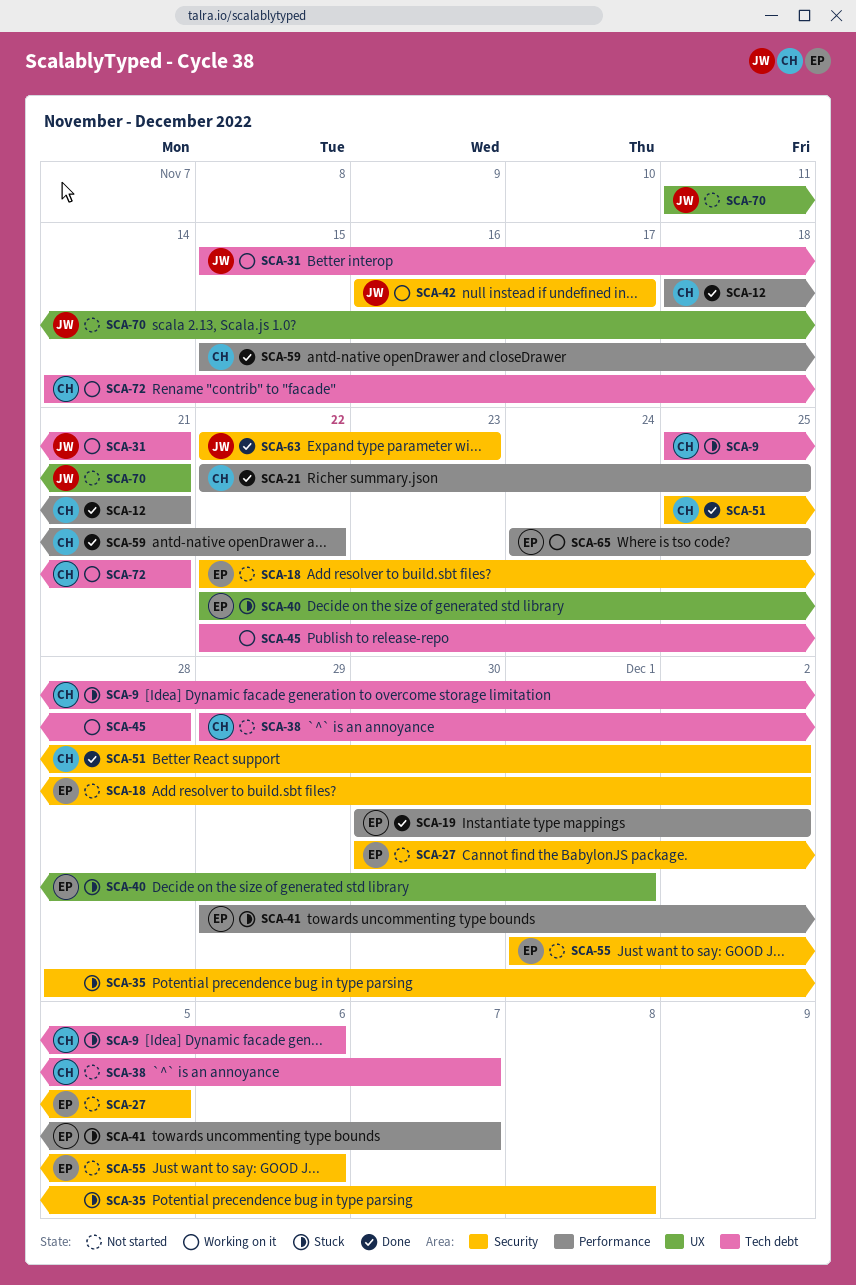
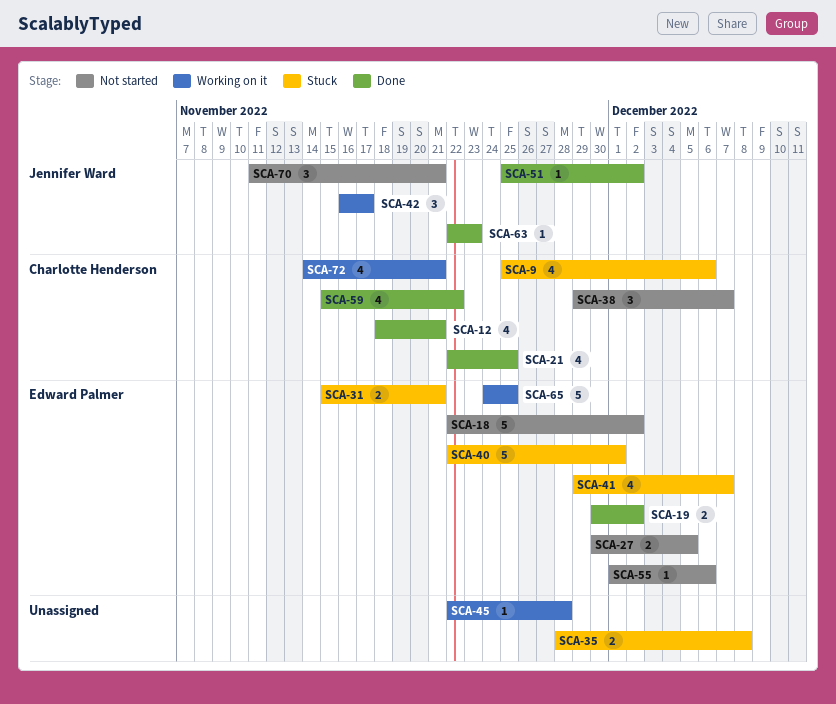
SCA-31, status: Working on it -> Stuck
SCA-31, owner: Jennifer Ward -> Edward Palmer
SCA-51, owner: Charlotte Henderson -> Jennifer Ward

